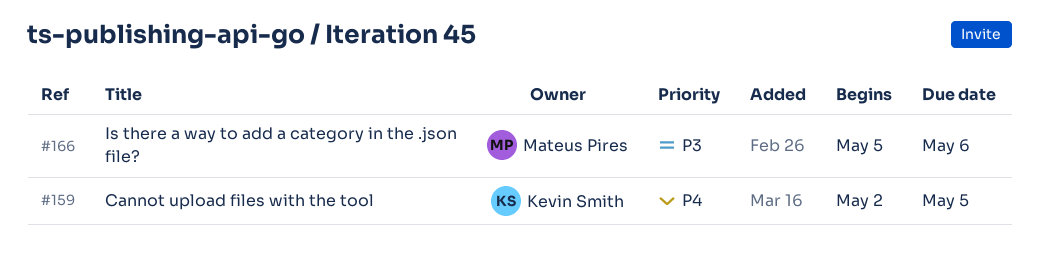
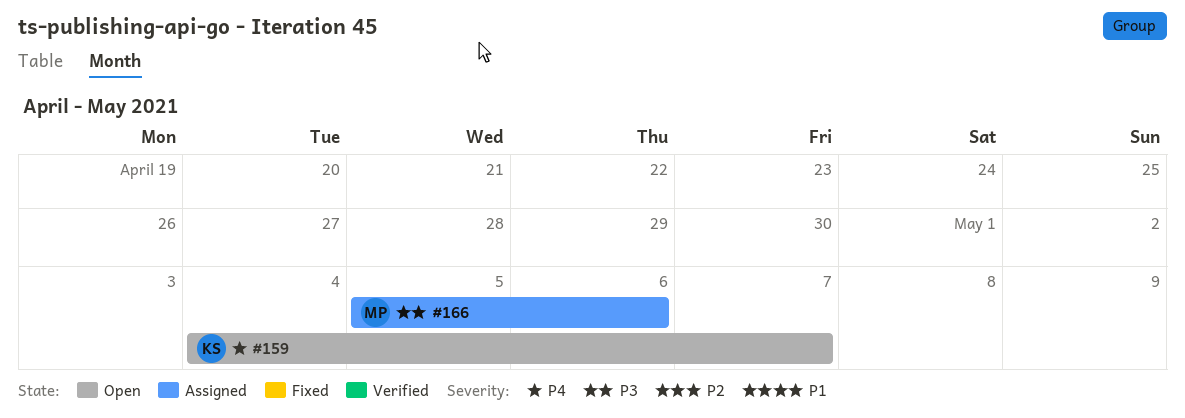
#159, start: May 2 -> May 4
#159, due: May 5 -> May 7

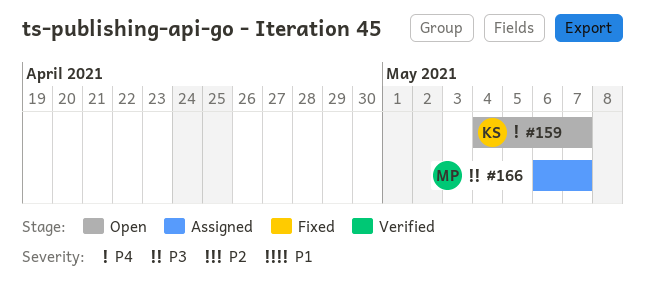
#166, start: May 5 -> May 6
#166, due: May 6 -> May 7

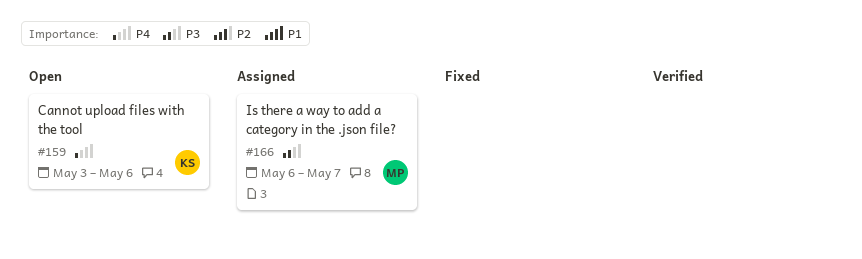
#159, start: May 4 -> May 3
#159, due: May 7 -> May 6

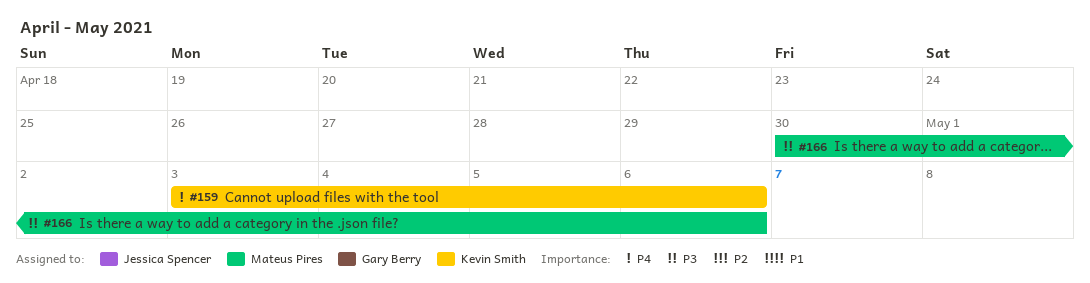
#166, start: May 6 -> Apr 30
#166, due: May 7 -> May 6

